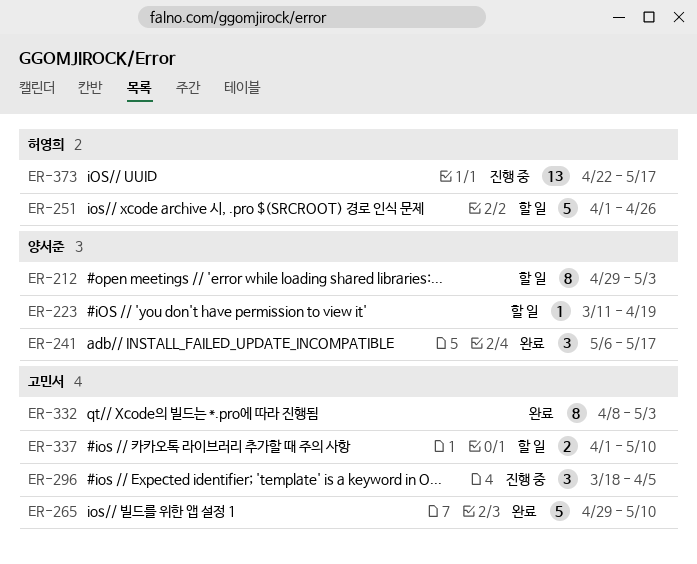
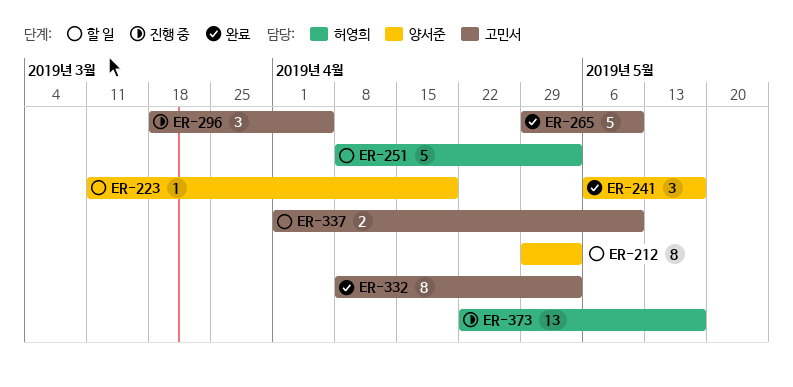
ER-251, start: Apr 1 -> Apr 8
ER-251, due: Apr 26 -> May 3

